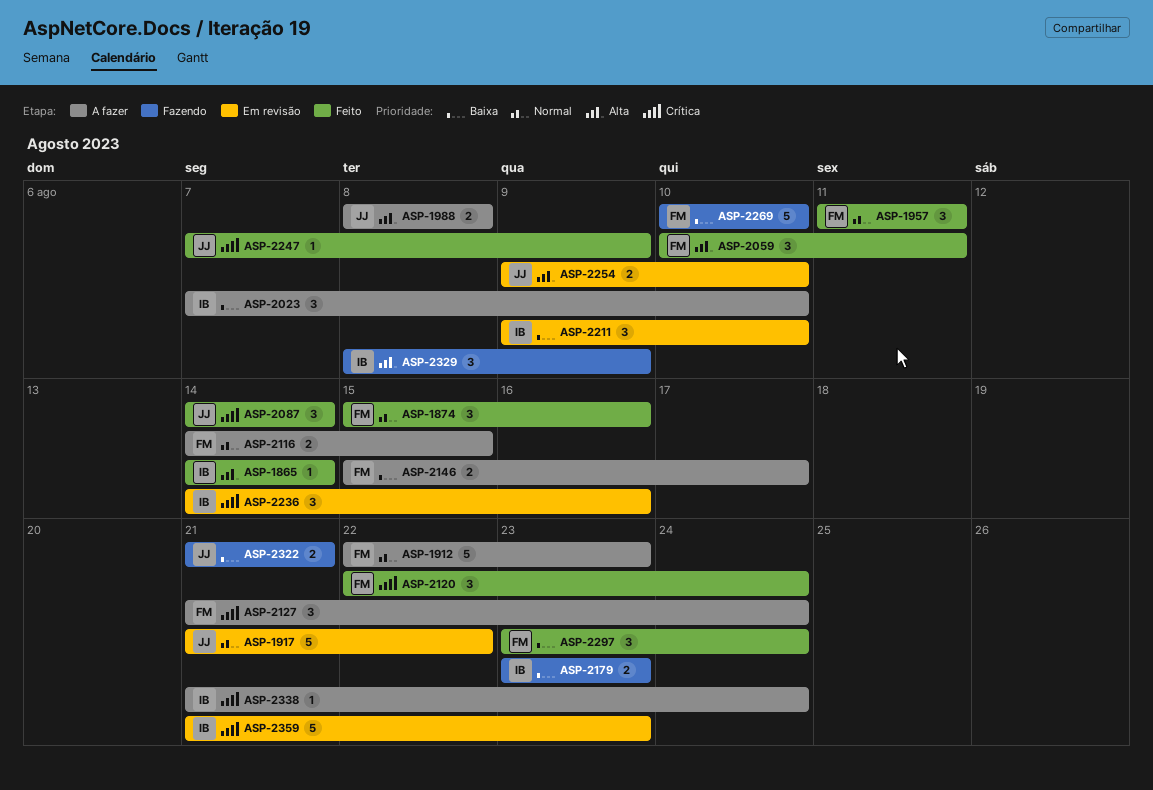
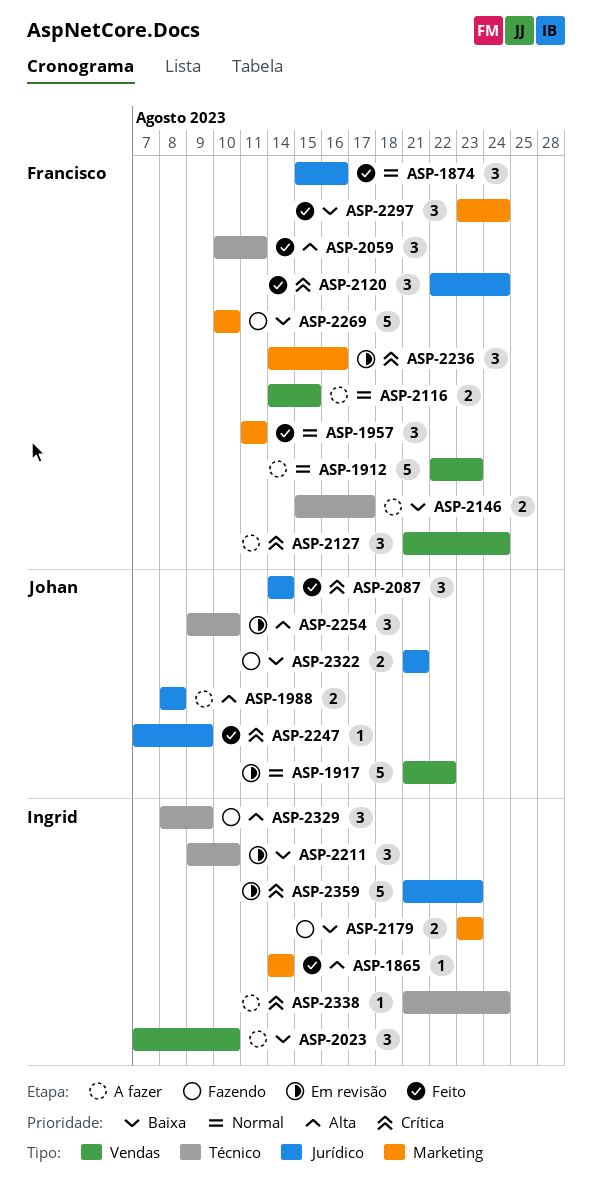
ASP-2236, owner: Ingrid -> Francisco
ASP-2254, estimate: 2 -> 3

